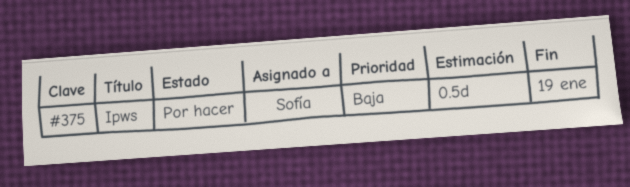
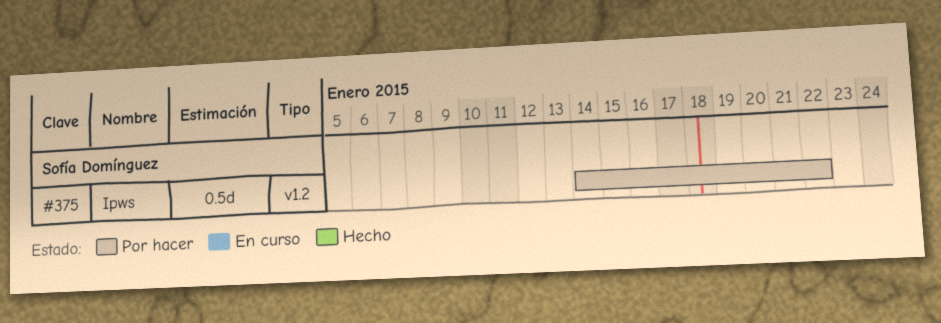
#375, due: Jan 19 -> Jan 22

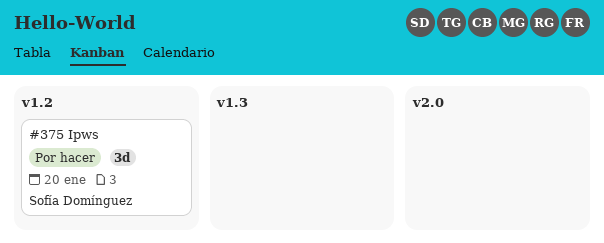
#375, estimate: 0.5d -> 3d
#375, due: Jan 22 -> Jan 20

